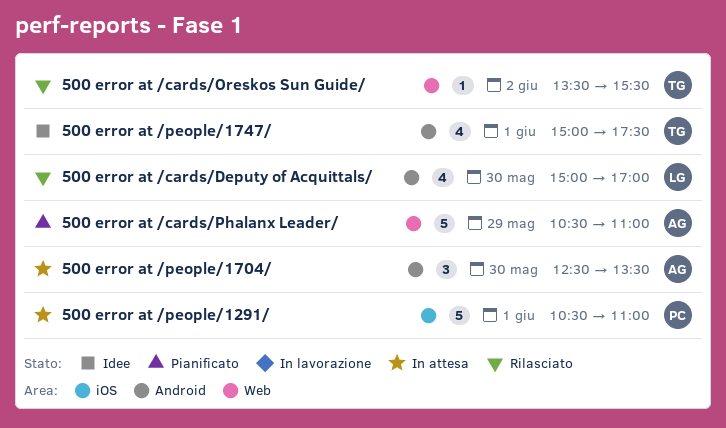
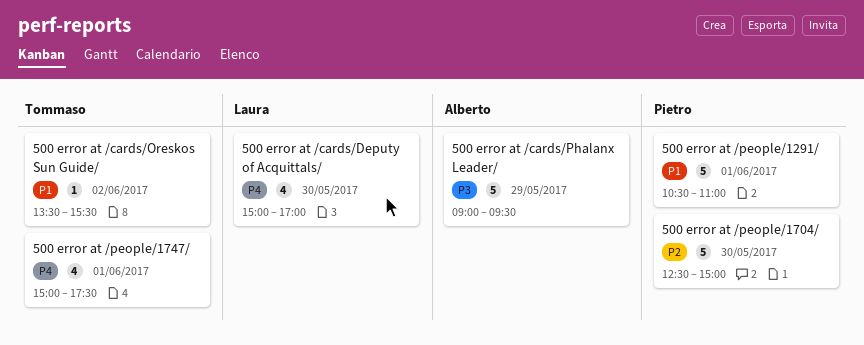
500 error at /cards/Phalanx Leader/, begins: 10:30 -> 09:00
500 error at /cards/Phalanx Leader/, ends: 11:00 -> 09:30
500 error at /people/1704/, owner: Alberto -> Pietro
500 error at /people/1704/, estimate: 3 -> 5
500 error at /people/1704/, ends: 13:30 -> 15:00

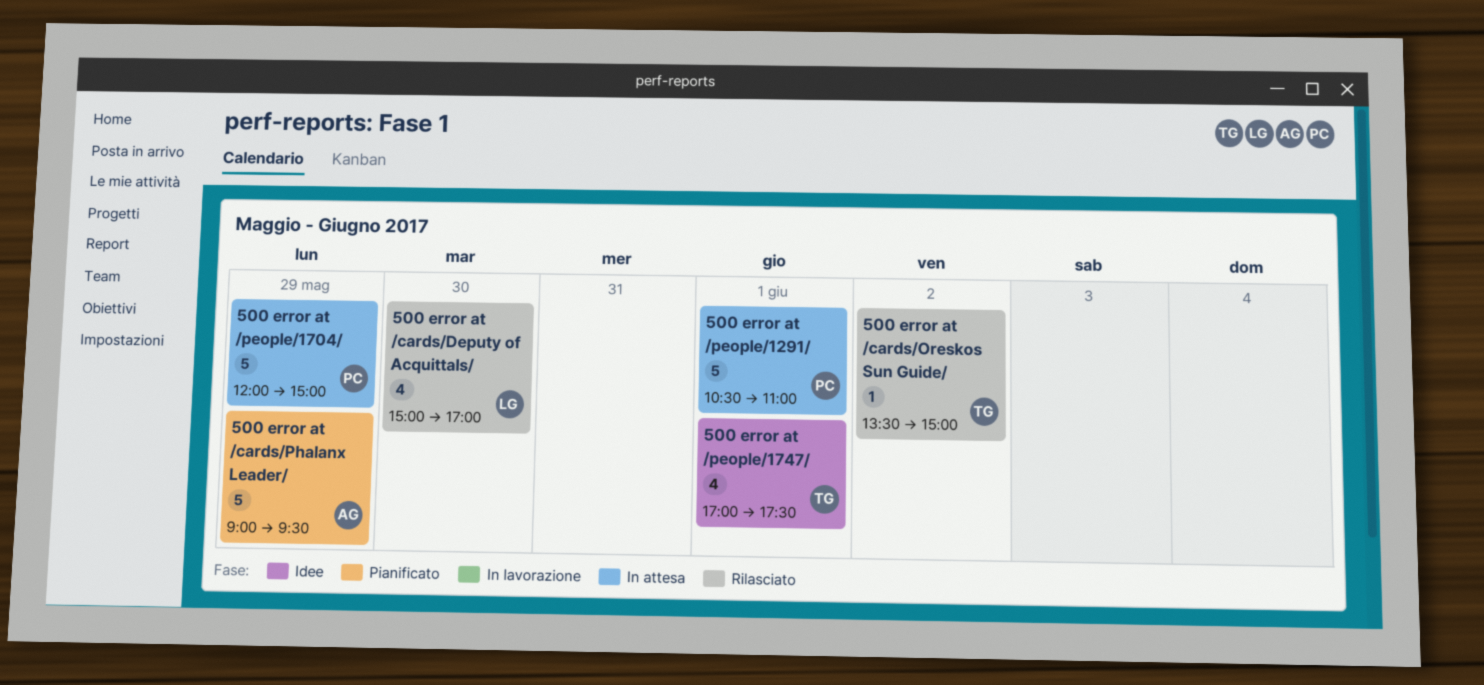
500 error at /cards/Oreskos Sun Guide/, ends: 15:30 -> 15:00
500 error at /people/1704/, day: May 30 -> May 29
500 error at /people/1704/, begins: 12:30 -> 12:00
500 error at /people/1747/, begins: 15:00 -> 17:00

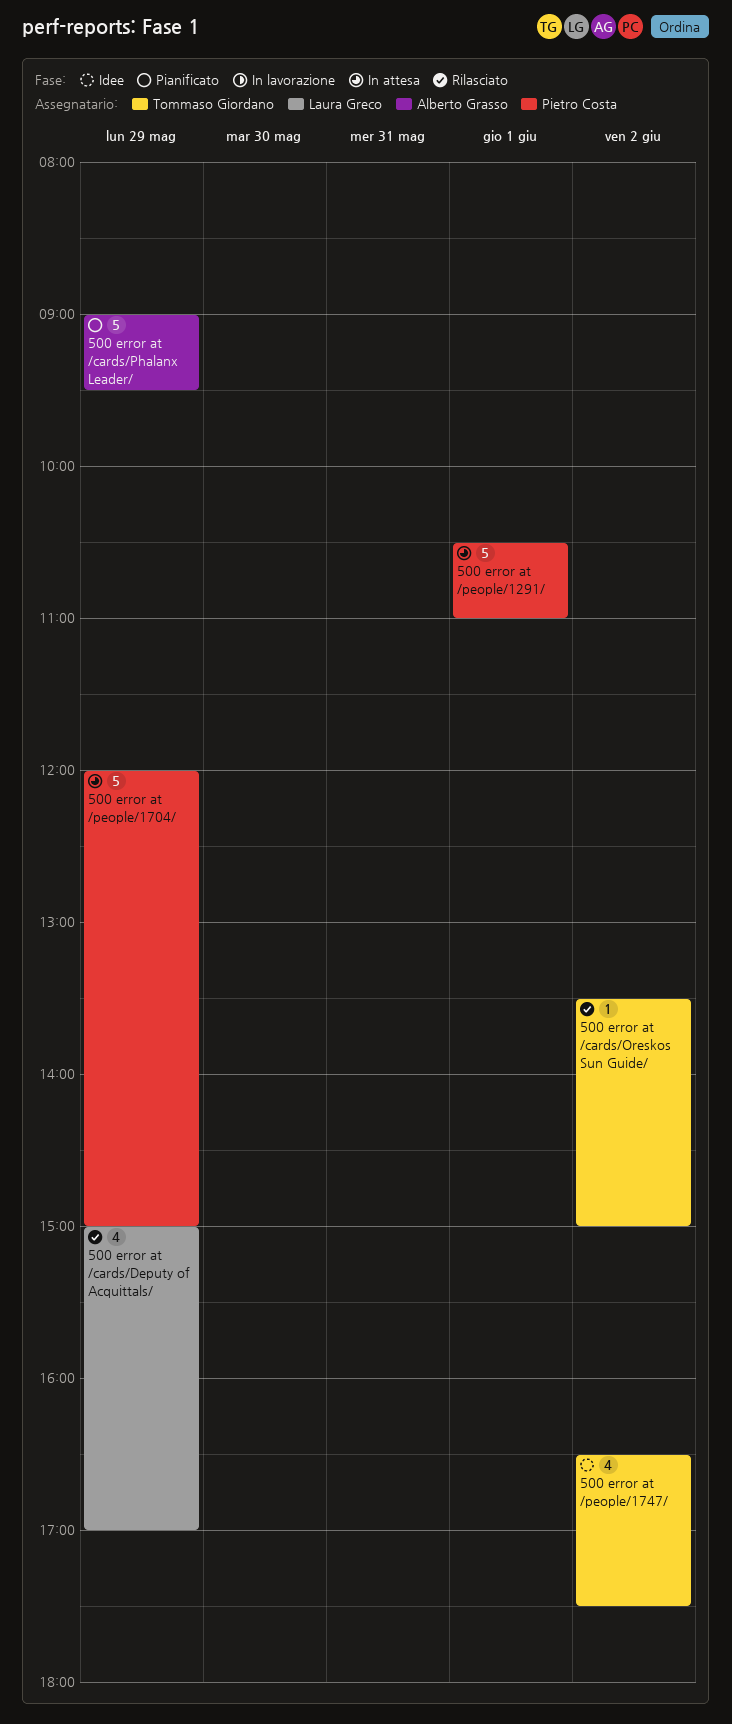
500 error at /cards/Deputy of Acquittals/, day: May 30 -> May 29
500 error at /people/1747/, day: Jun 1 -> Jun 2
500 error at /people/1747/, begins: 17:00 -> 16:30

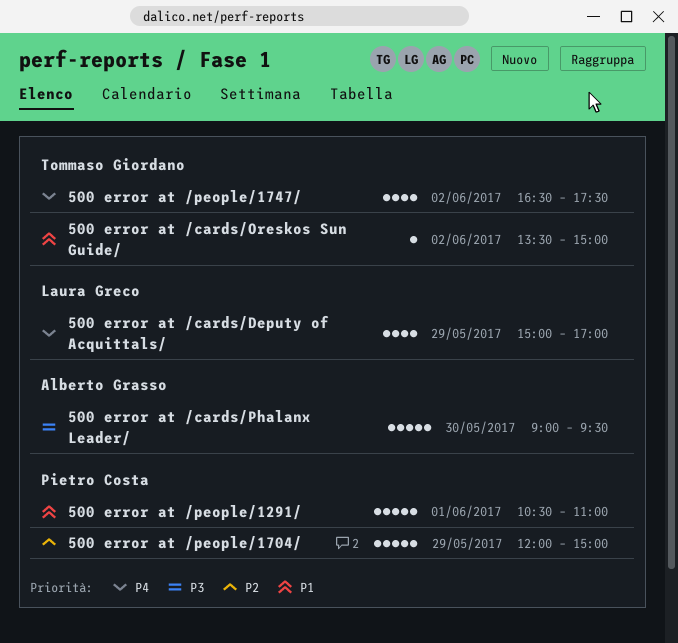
500 error at /cards/Phalanx Leader/, day: May 29 -> May 30

